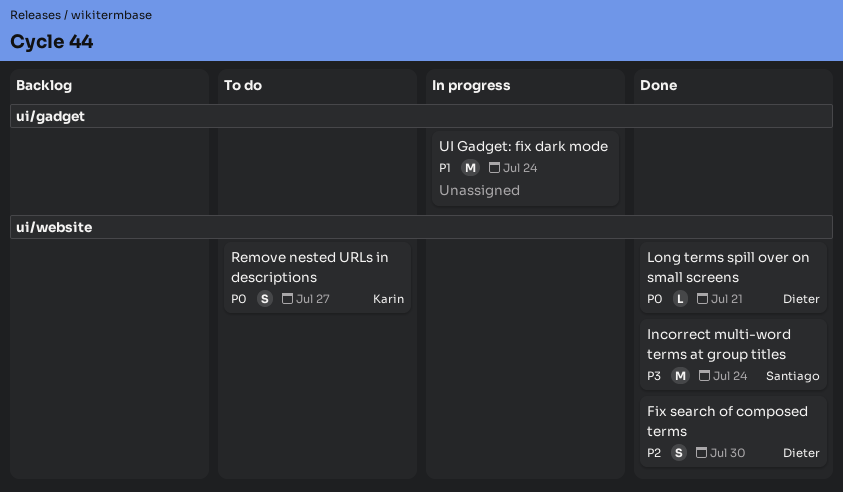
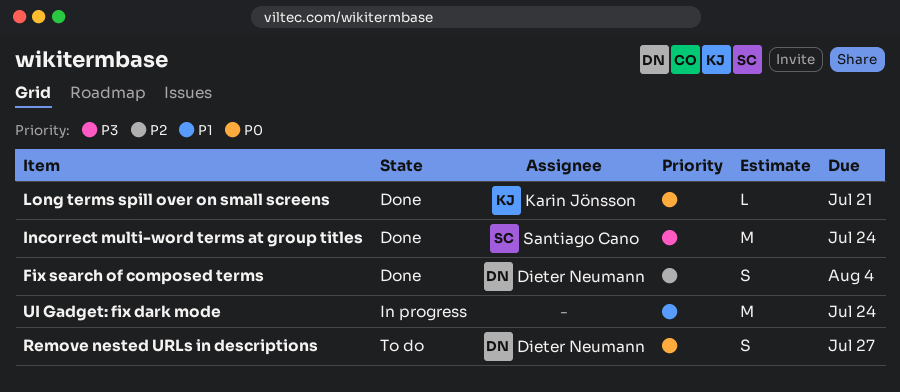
Fix search of composed terms, due: Jul 30 -> Aug 4
Long terms spill over on small screens, owner: Dieter Neumann -> Karin Jönsson
Remove nested URLs in descriptions, owner: Karin Jönsson -> Dieter Neumann

